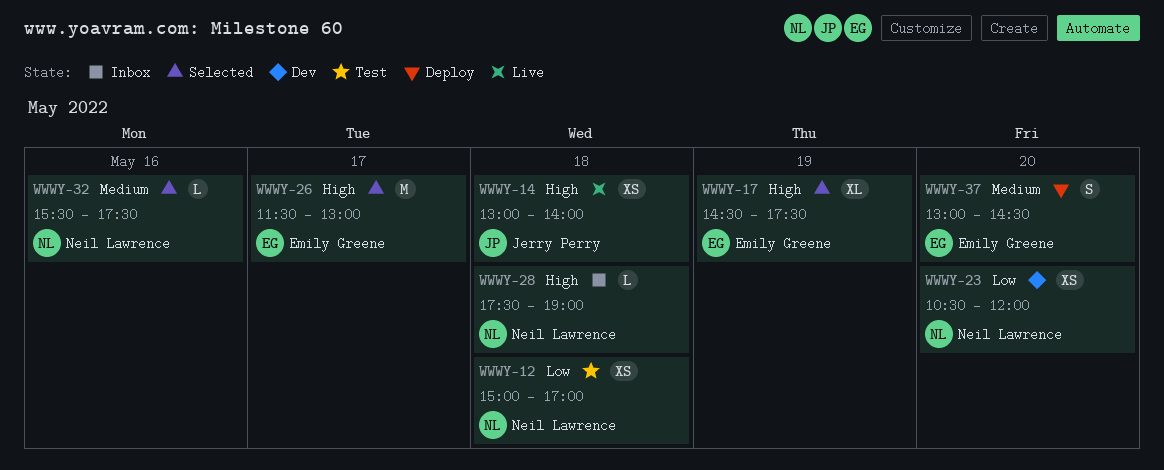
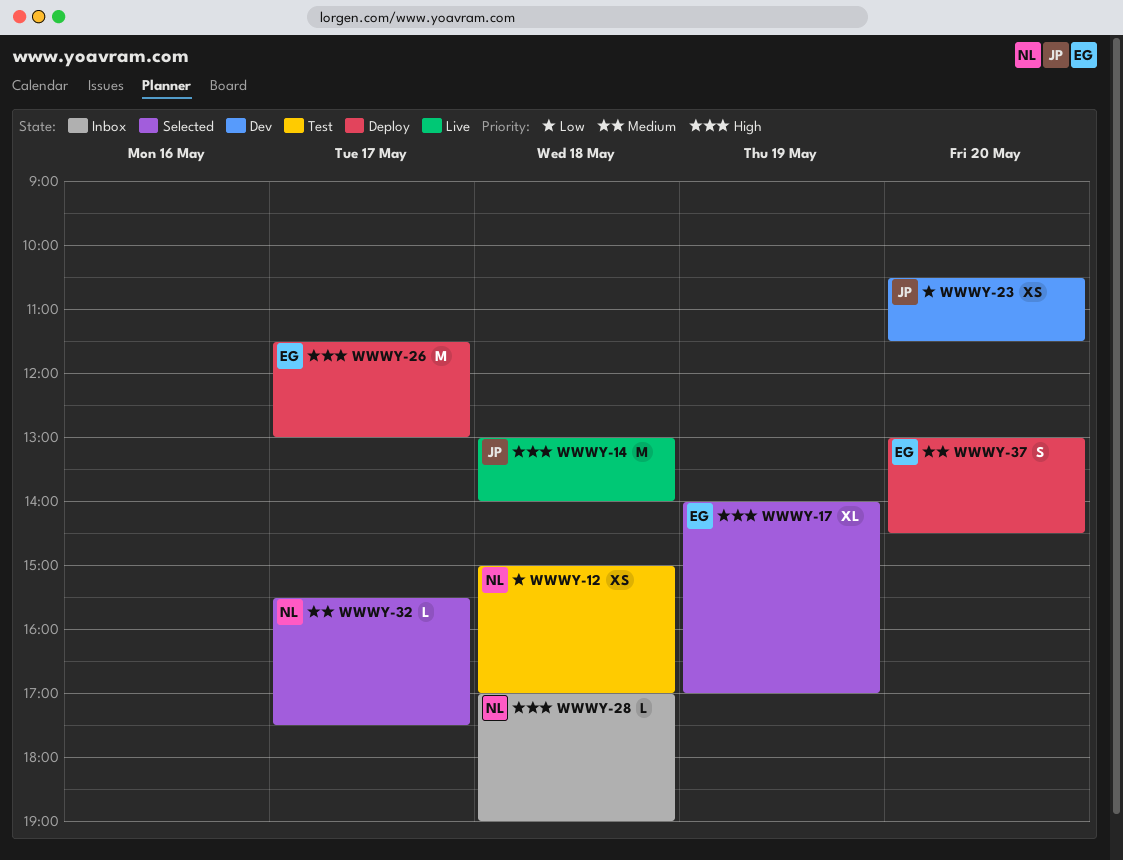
WWWY-14, estimate: XS -> M
WWWY-17, begins: 14:30 -> 14:00
WWWY-17, ends: 17:30 -> 17:00
WWWY-23, owner: Neil Lawrence -> Jerry Perry
WWWY-23, ends: 12:00 -> 11:30
WWWY-26, status: Selected -> Deploy
WWWY-28, begins: 17:30 -> 17:00
WWWY-32, day: May 16 -> May 17

